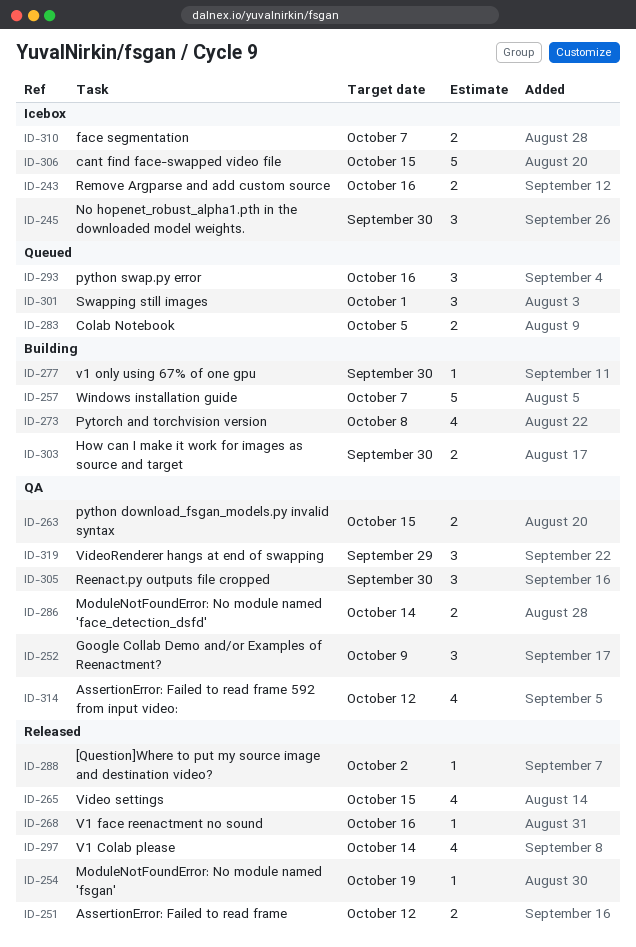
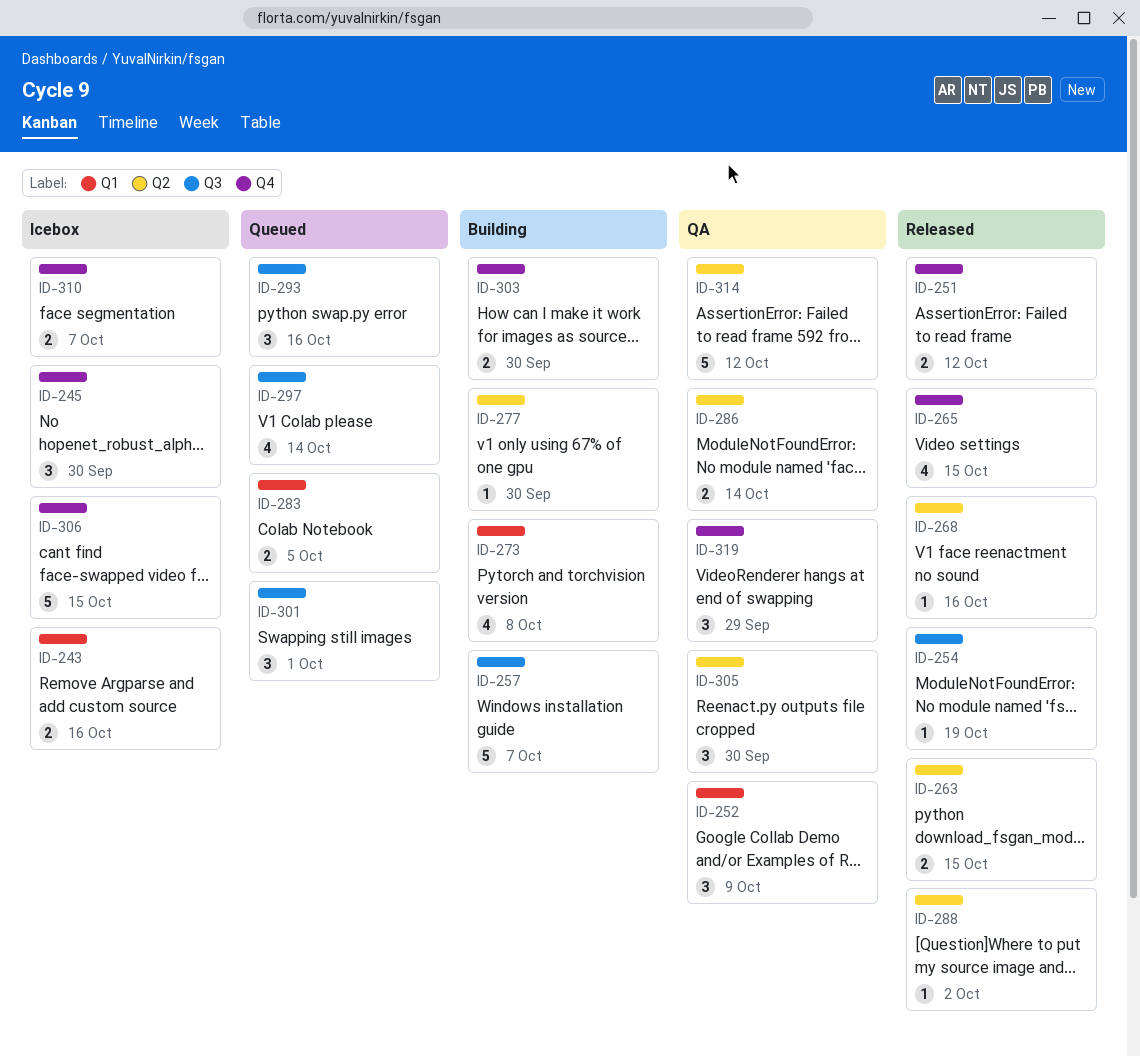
ID-263, status: QA -> Released
ID-297, status: Released -> Queued
ID-314, estimate: 4 -> 5

